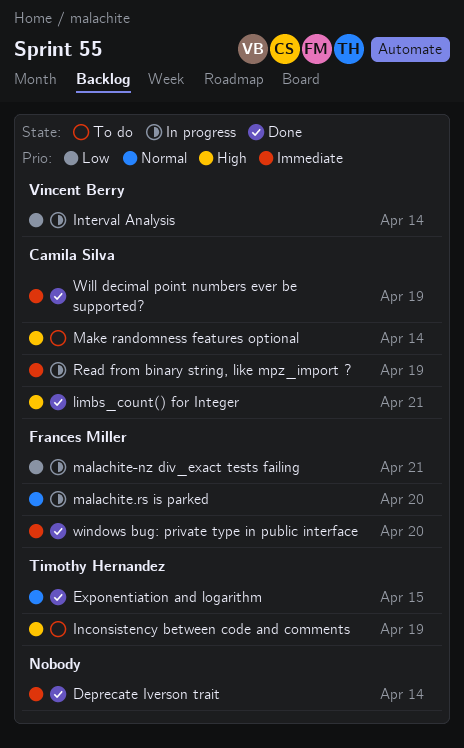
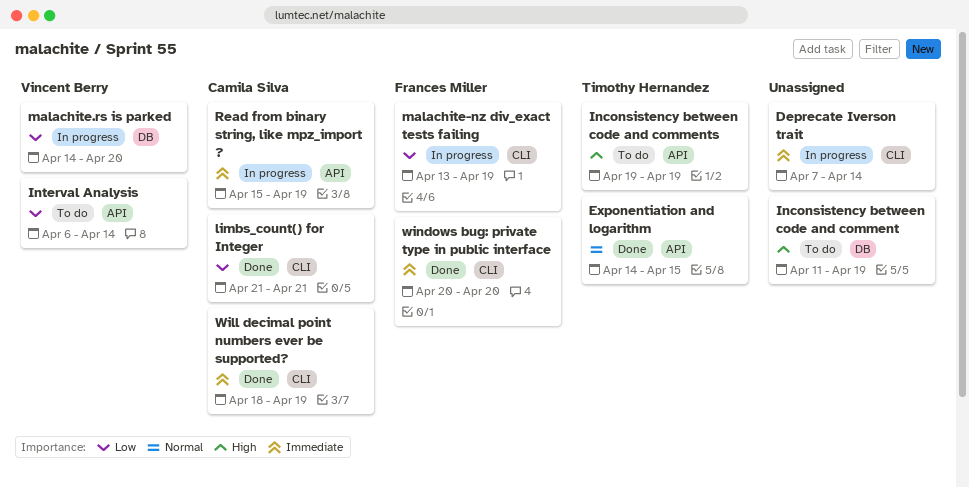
Deprecate Iverson trait, status: Done -> In progress
Inconsistency between code and comment: none -> present
Interval Analysis, status: In progress -> To do
limbs_count() for Integer, priority: High -> Low
Make randomness features optional: present -> none
malachite-nz div_exact tests failing, due: Apr 21 -> Apr 19
malachite.rs is parked, owner: Frances Miller -> Vincent Berry
malachite.rs is parked, priority: Normal -> Low

